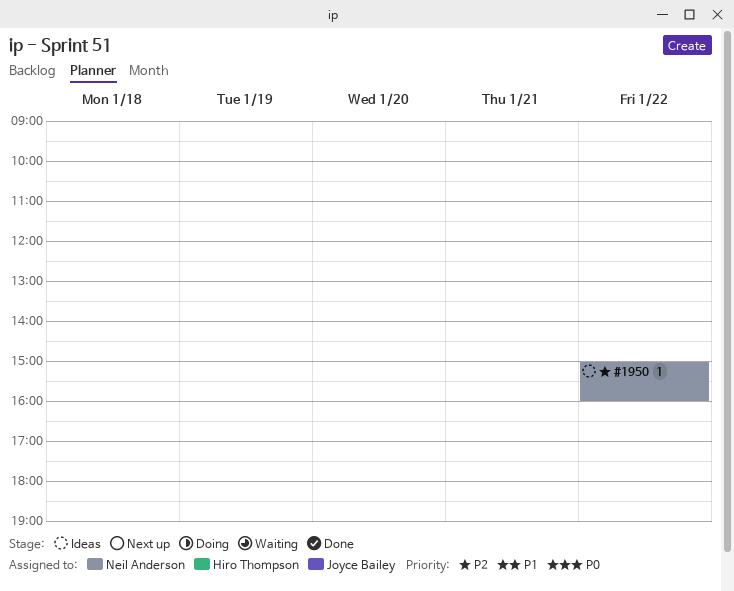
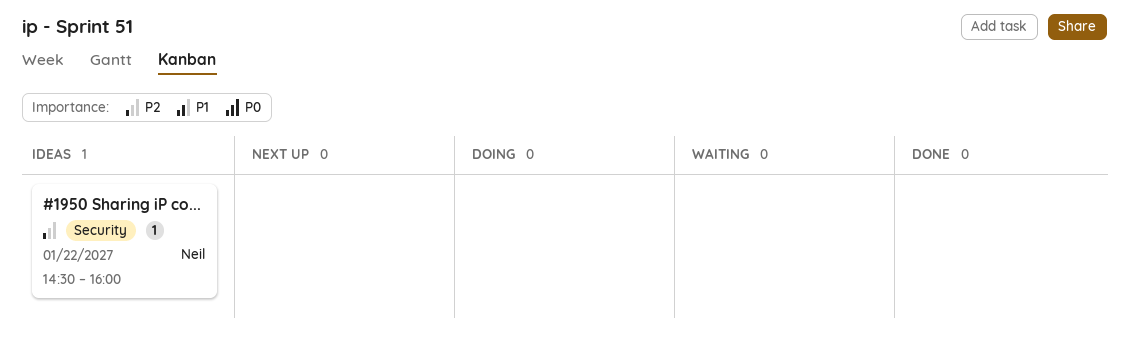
#1950, begins: 15:00 -> 14:30

